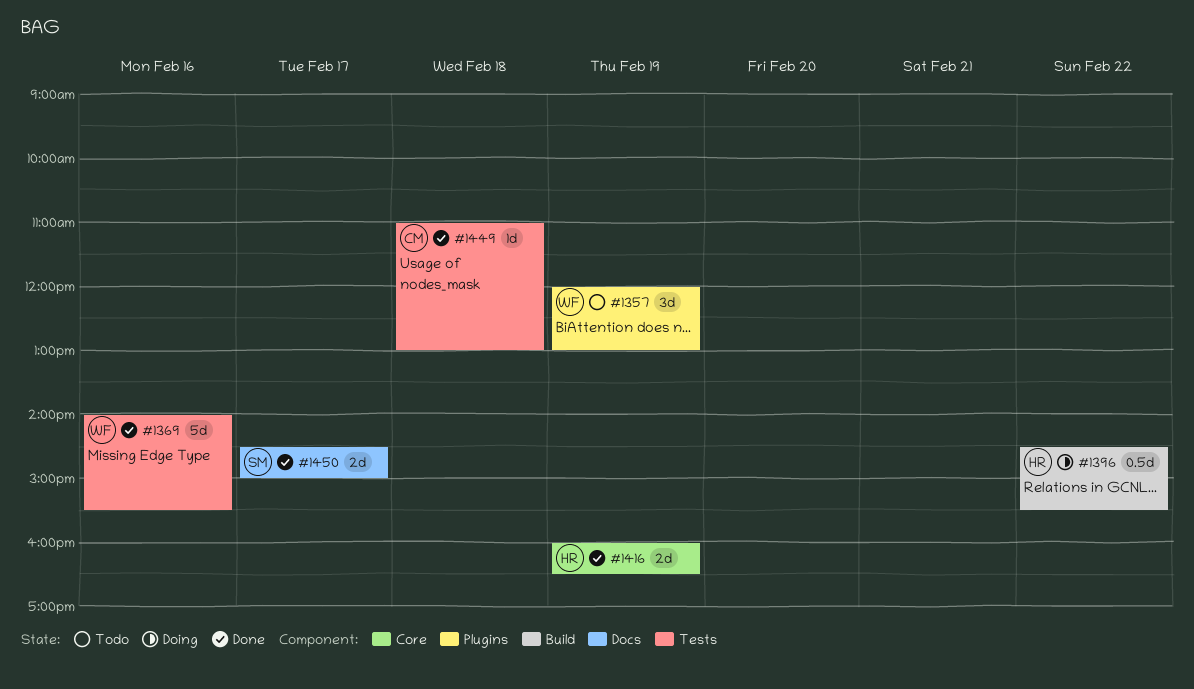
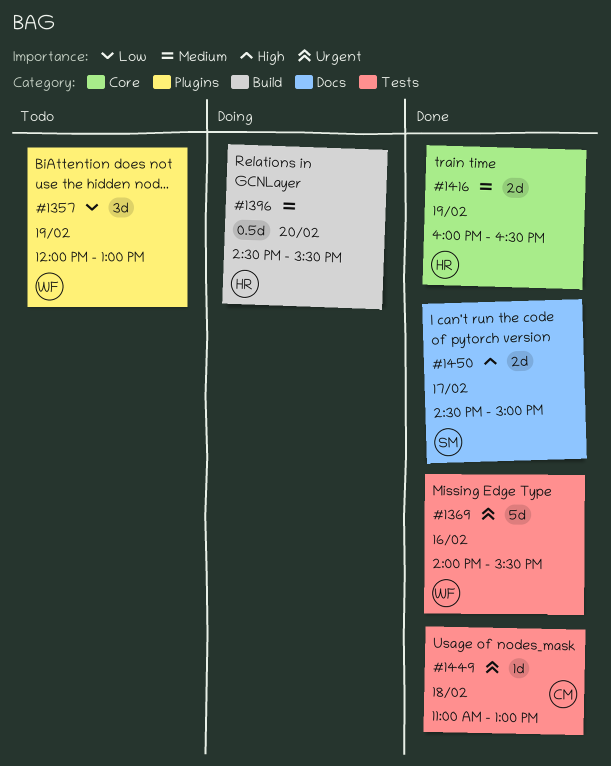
#1396, day: Feb 22 -> Feb 20

